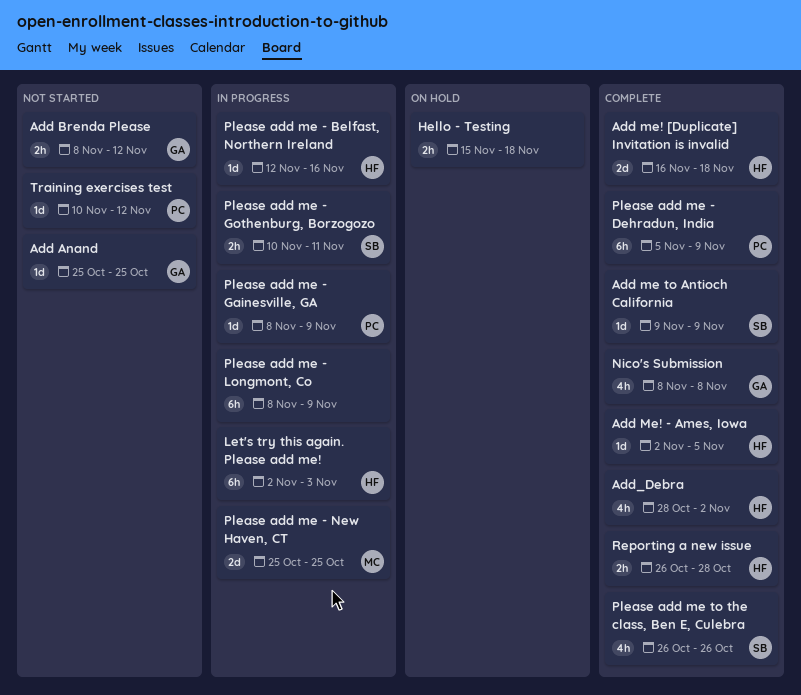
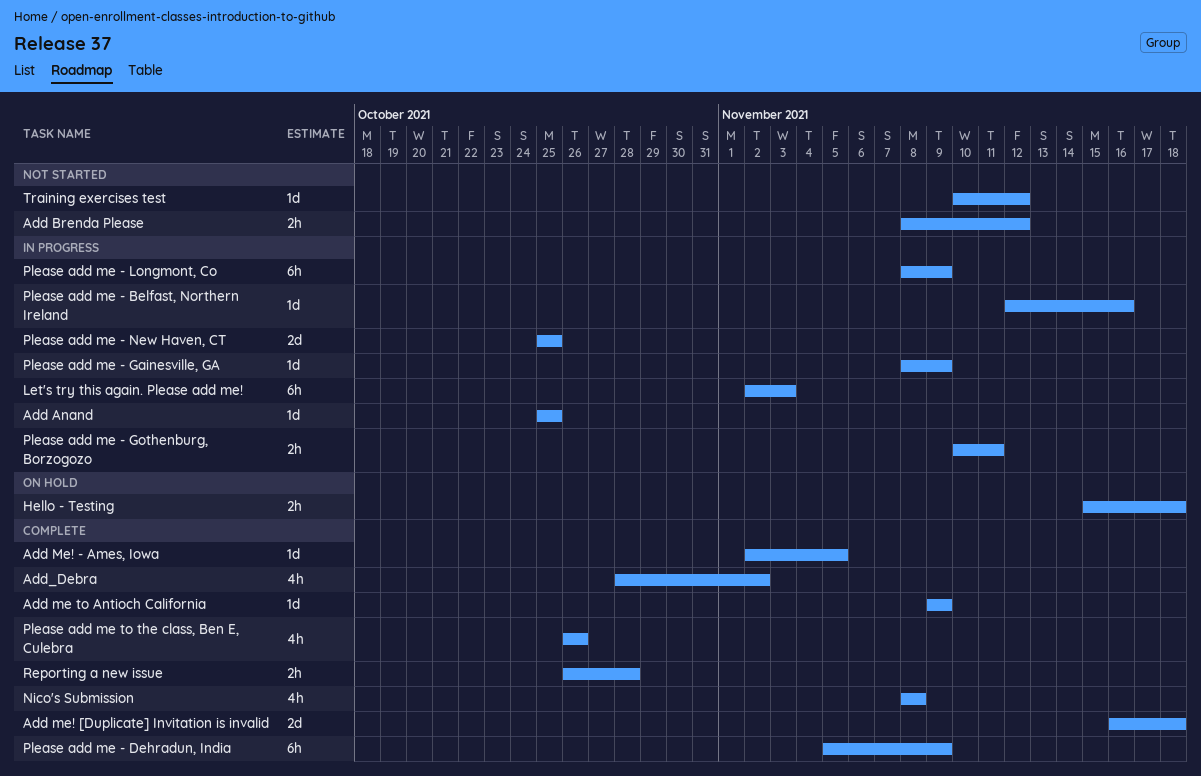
Add Anand, status: Not started -> In progress

